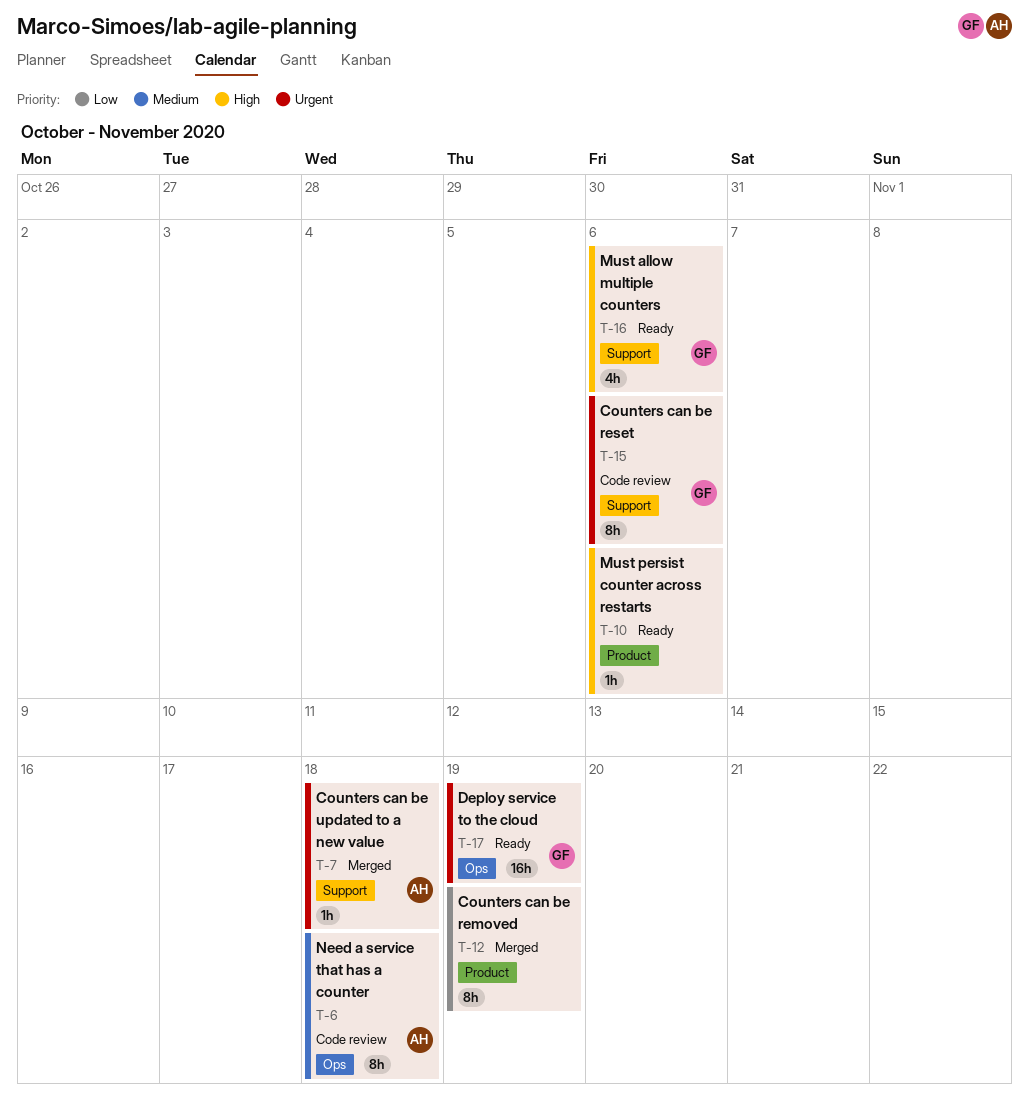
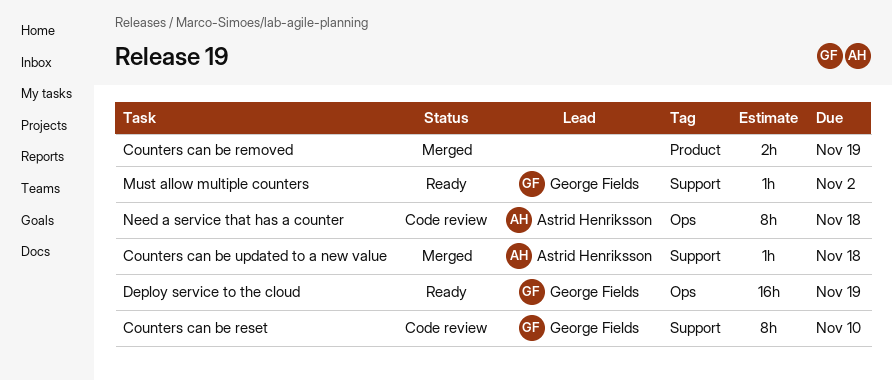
Counters can be removed, estimate: 8h -> 2h
Counters can be reset, due: Nov 6 -> Nov 10
Must allow multiple counters, estimate: 4h -> 1h
Must allow multiple counters, due: Nov 6 -> Nov 2
Must persist counter across restarts: present -> none

